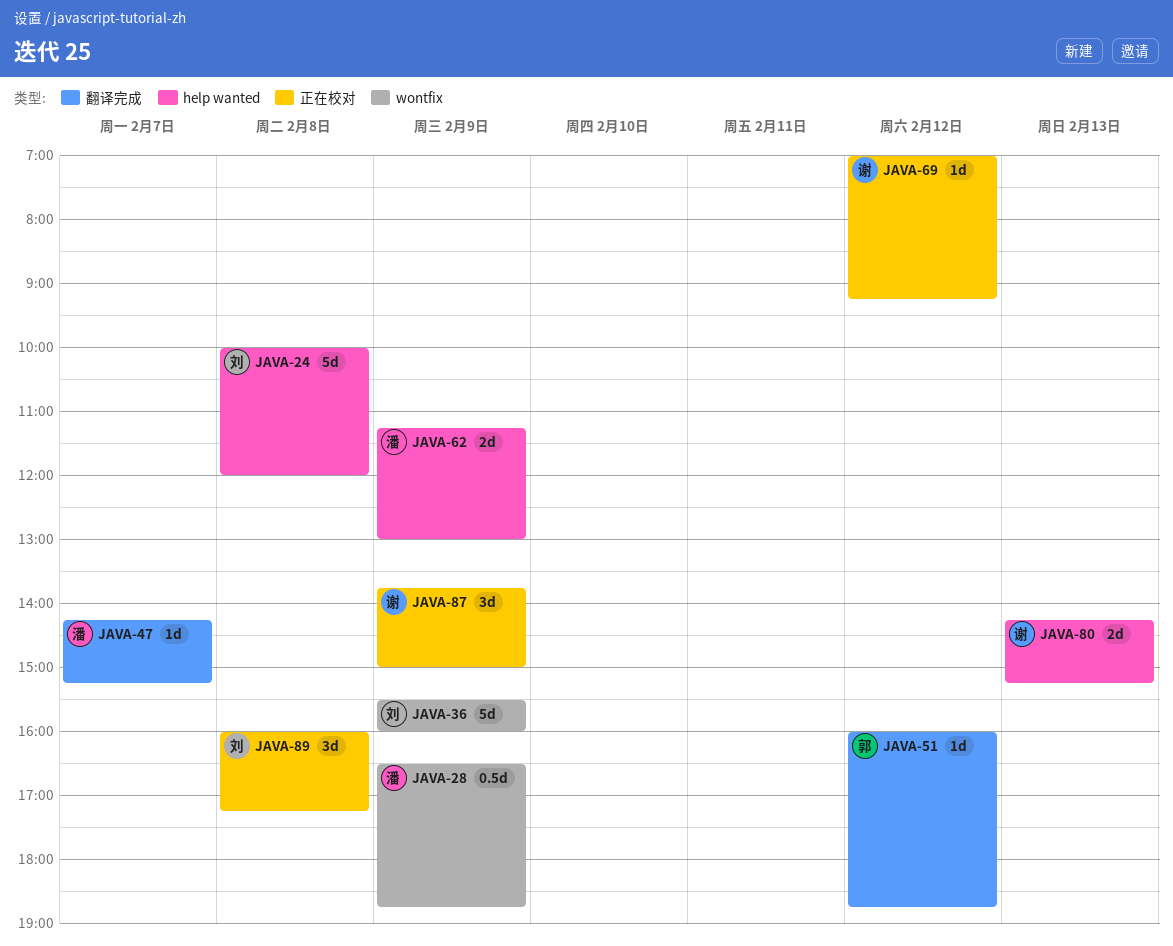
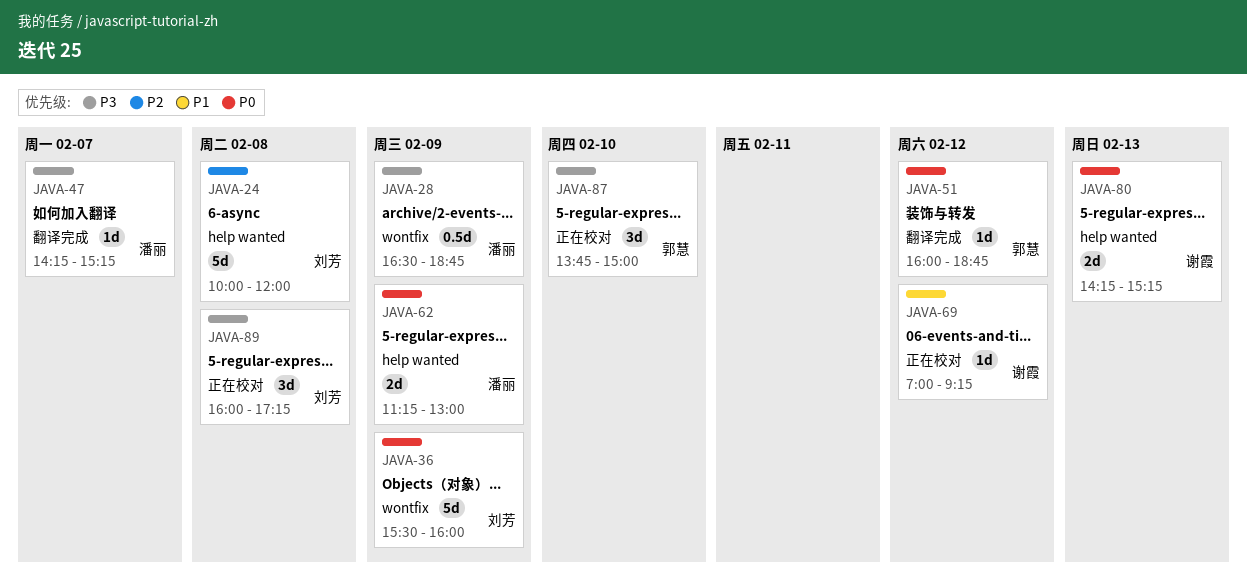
JAVA-87, owner: 谢霞 -> 郭慧
JAVA-87, day: Feb 9 -> Feb 10

